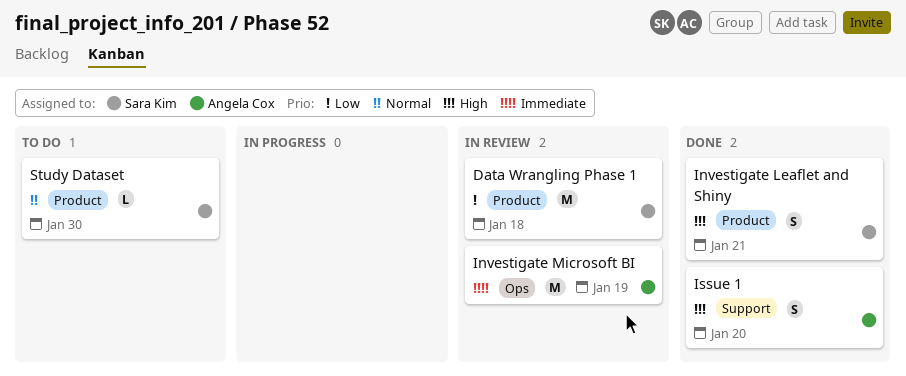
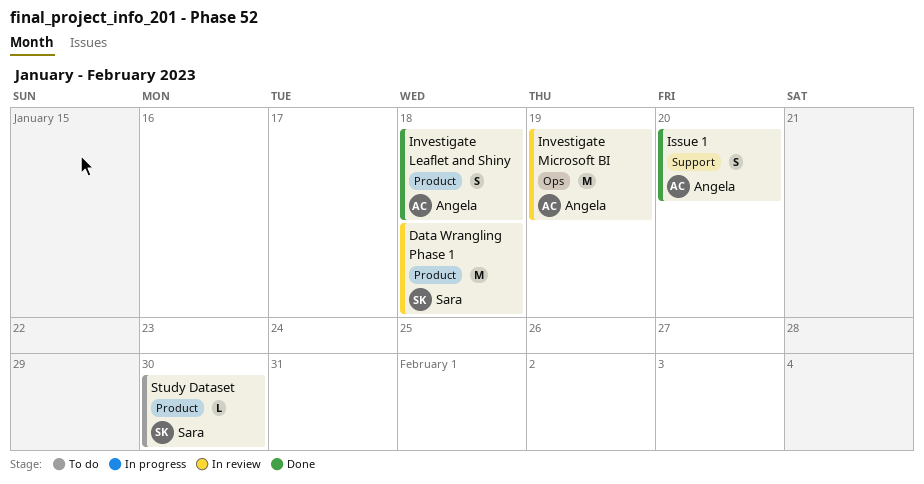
Investigate Leaflet and Shiny, owner: Sara Kim -> Angela Cox
Investigate Leaflet and Shiny, due: Jan 21 -> Jan 18

